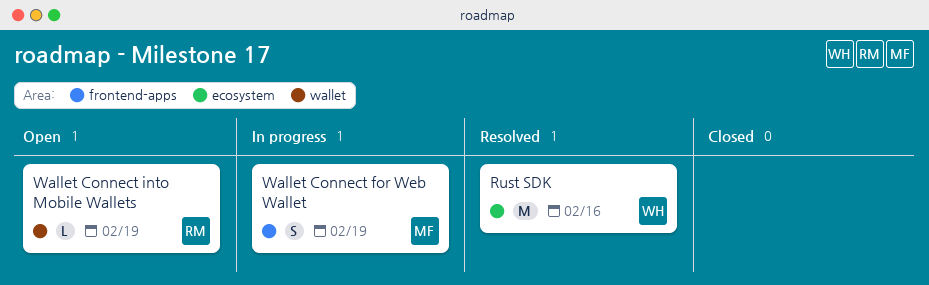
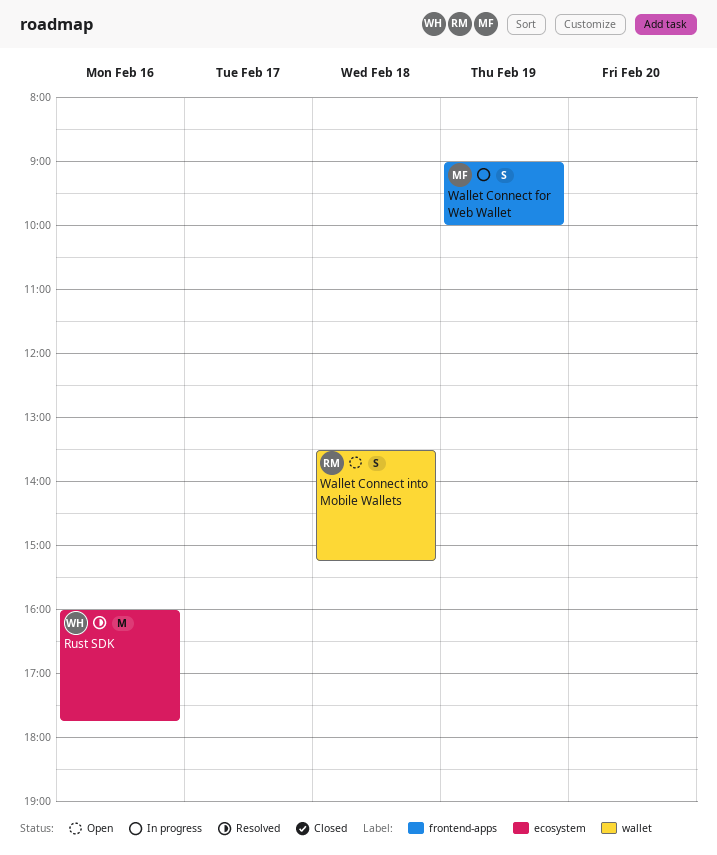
Wallet Connect into Mobile Wallets, estimate: L -> S
Wallet Connect into Mobile Wallets, day: Feb 19 -> Feb 18

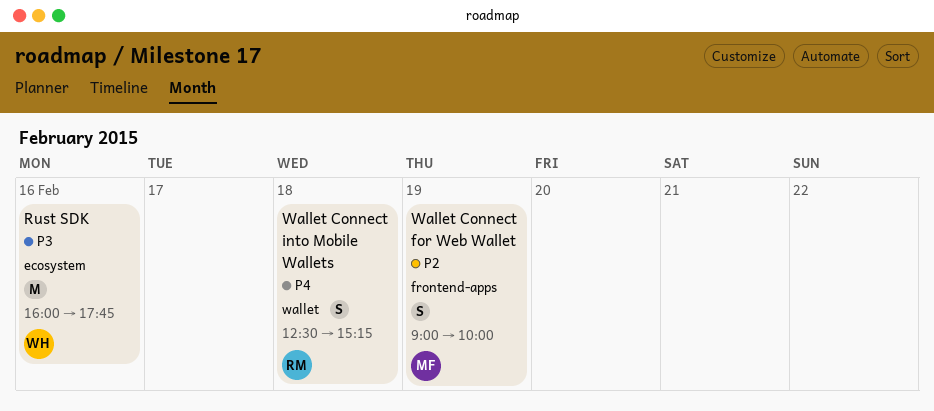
Wallet Connect into Mobile Wallets, begins: 13:30 -> 12:30

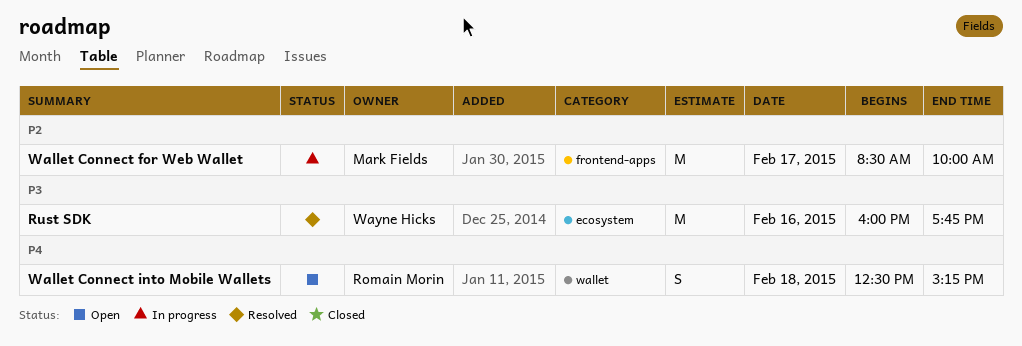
Wallet Connect for Web Wallet, estimate: S -> M
Wallet Connect for Web Wallet, day: Feb 19 -> Feb 17
Wallet Connect for Web Wallet, begins: 09:00 -> 08:30

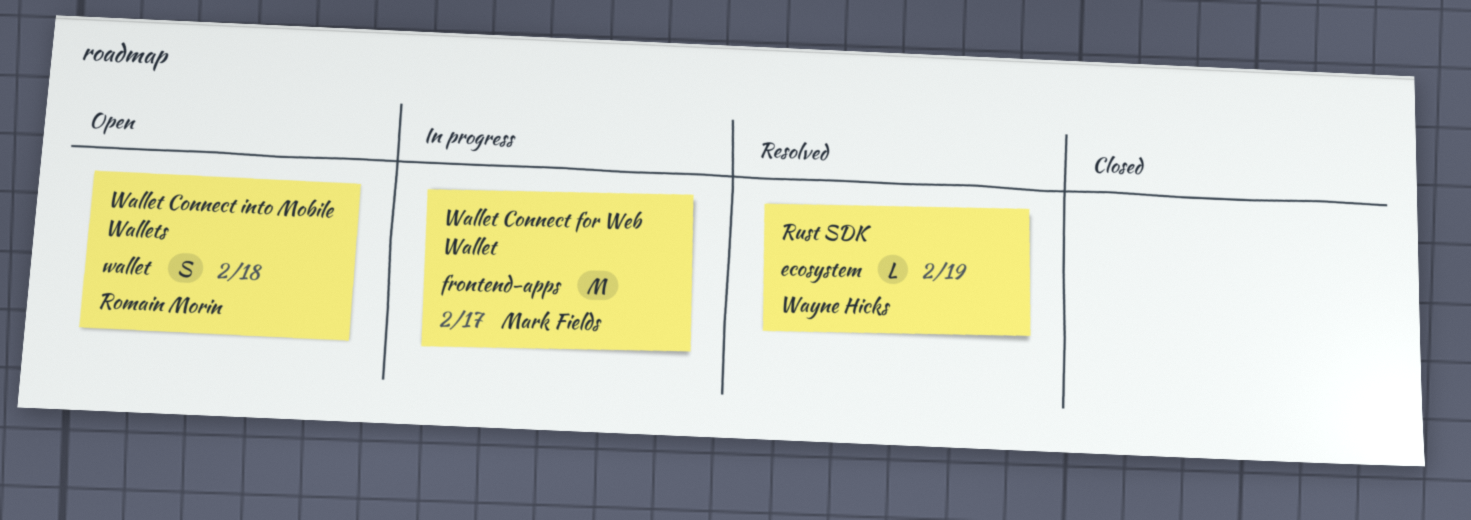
Rust SDK, estimate: M -> L
Rust SDK, day: Feb 16 -> Feb 19

